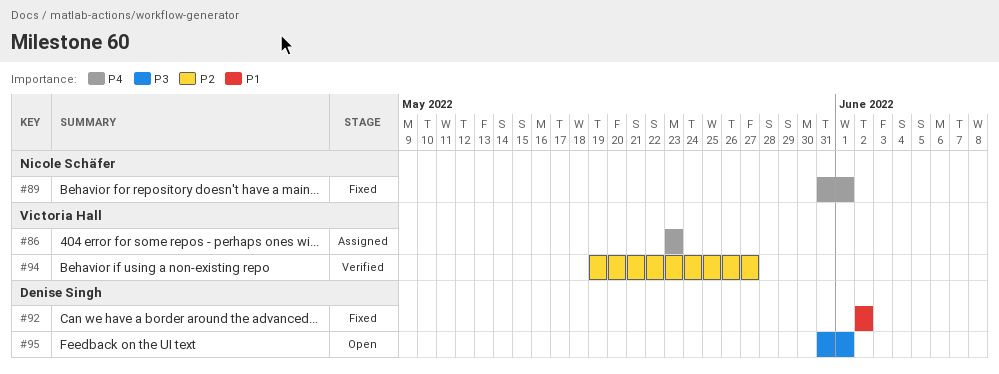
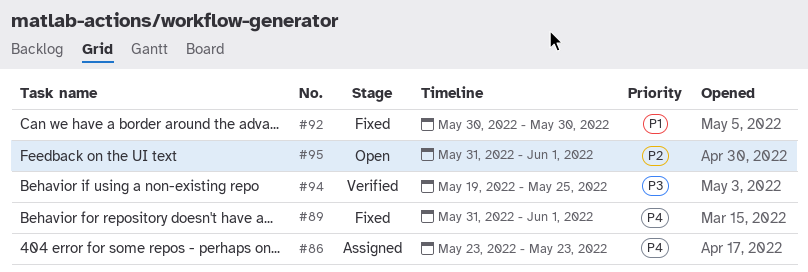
#92, start: Jun 2 -> May 30
#92, due: Jun 2 -> May 30
#94, priority: P2 -> P3
#94, due: May 27 -> May 25
#95, priority: P3 -> P2

